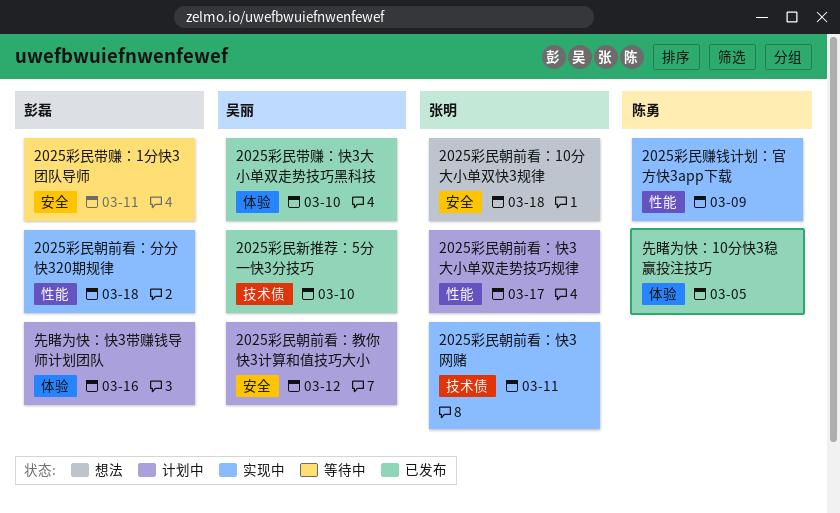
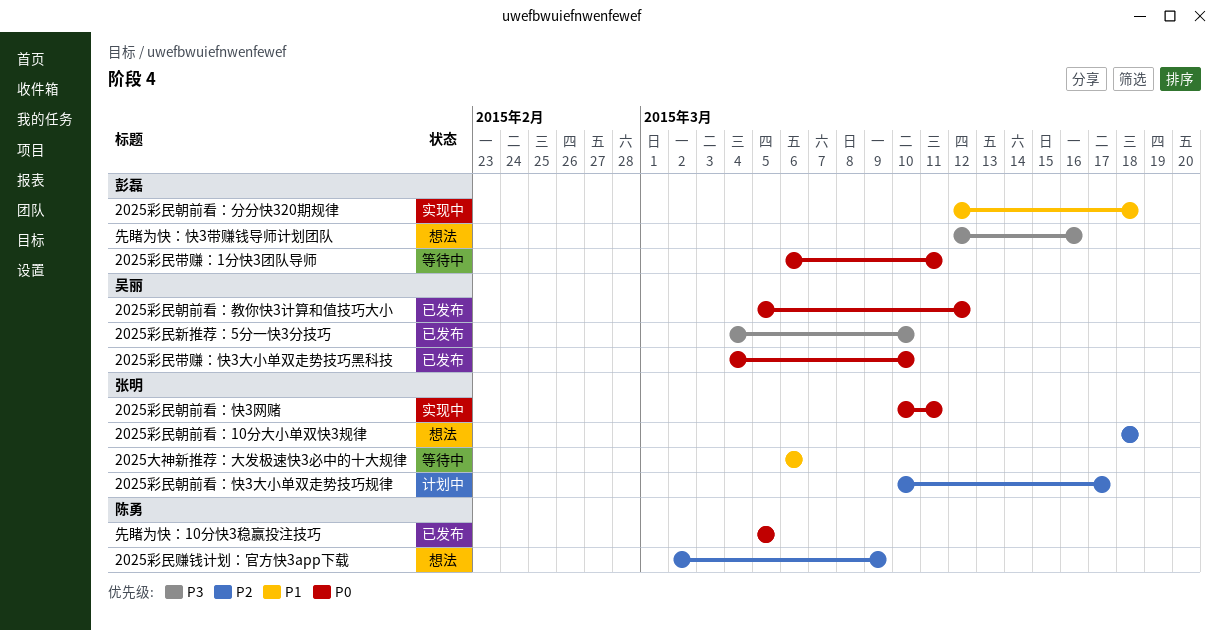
2025大神新推荐：大发极速快3必中的十大规律: none -> present
2025彩民朝前看：教你快3计算和值技巧大小, status: 计划中 -> 已发布
2025彩民赚钱计划：官方快3app下载, status: 实现中 -> 想法
先睹为快：快3带赚钱导师计划团队, status: 计划中 -> 想法

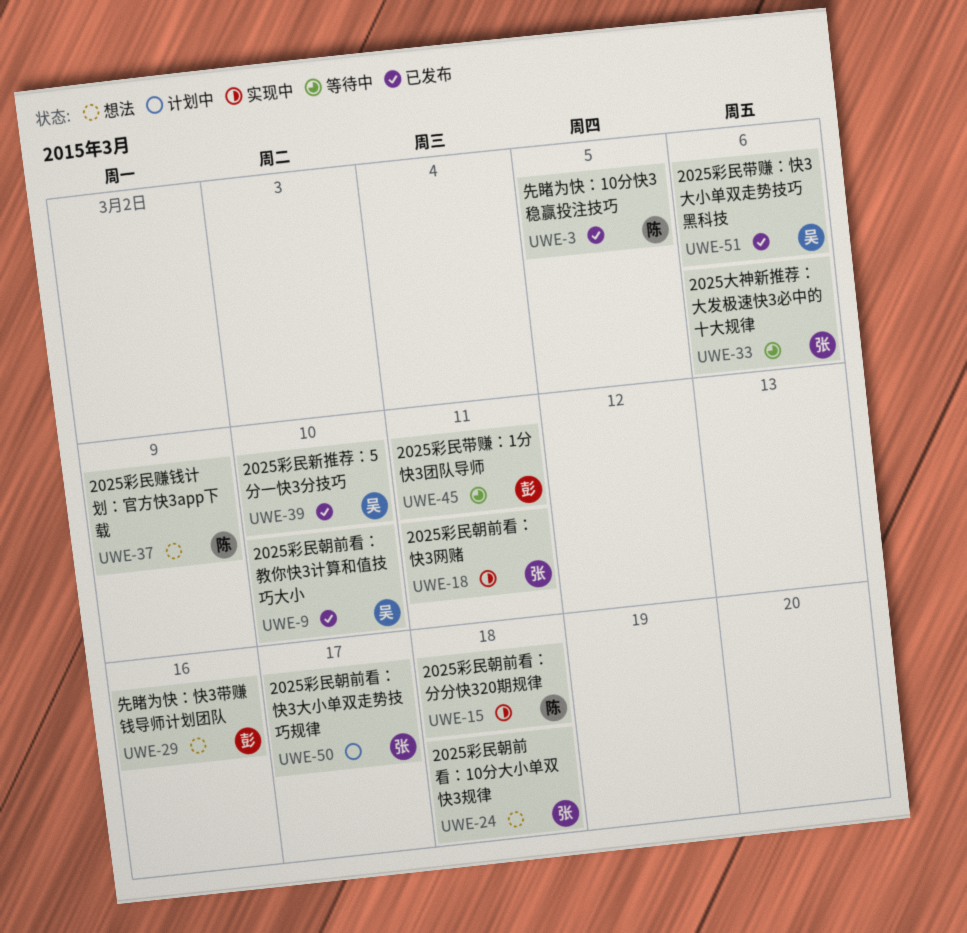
2025彩民带赚：快3大小单双走势技巧黑科技, due: Mar 10 -> Mar 6
2025彩民朝前看：分分快320期规律, owner: 彭磊 -> 陈勇
2025彩民朝前看：教你快3计算和值技巧大小, due: Mar 12 -> Mar 10

